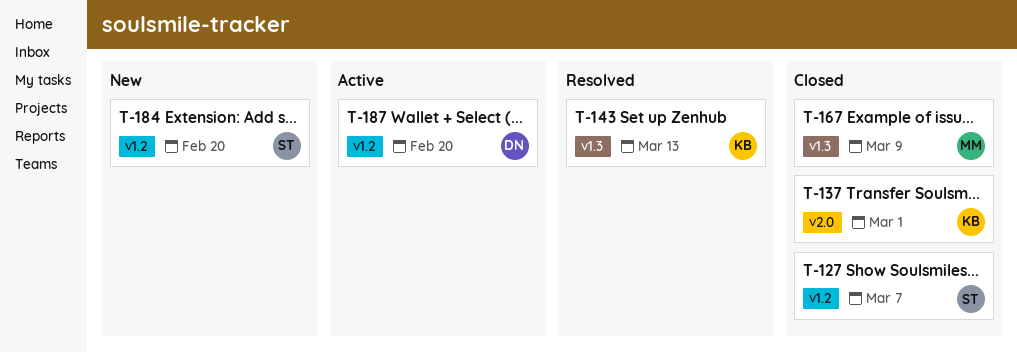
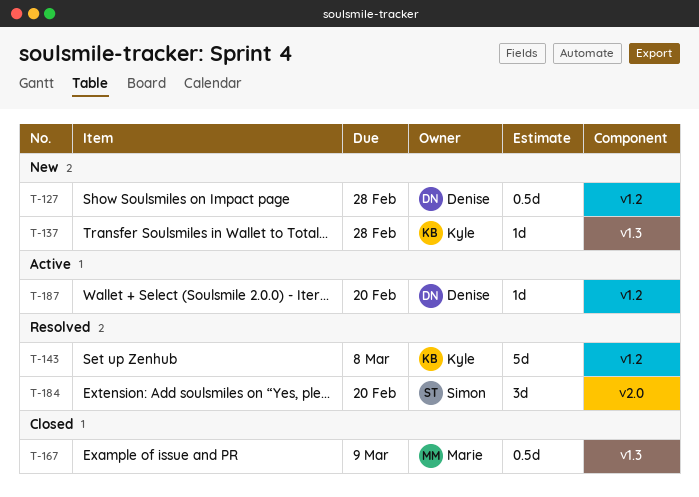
T-127, status: Closed -> New
T-127, owner: Simon -> Denise
T-127, due: Mar 7 -> Feb 28
T-137, status: Closed -> New
T-137, label: v2.0 -> v1.3
T-137, due: Mar 1 -> Feb 28
T-143, label: v1.3 -> v1.2
T-143, due: Mar 13 -> Mar 8
T-184, status: New -> Resolved
T-184, label: v1.2 -> v2.0

